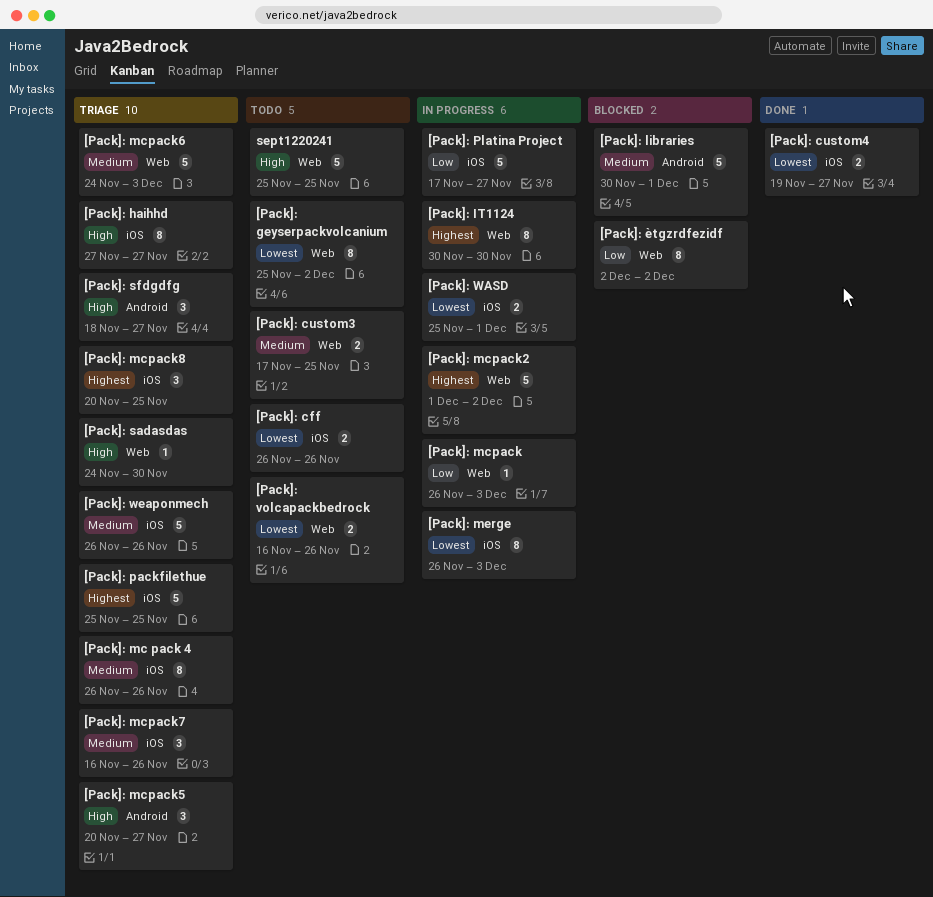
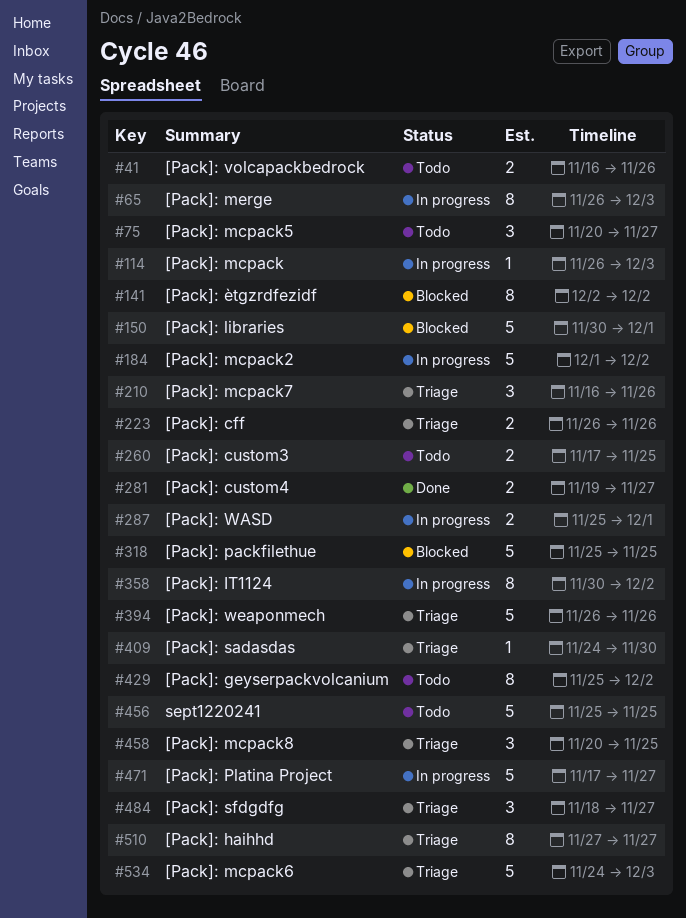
[Pack]: cff, status: Todo -> Triage
[Pack]: IT1124, due: Nov 30 -> Dec 2
[Pack]: mc pack 4: present -> none
[Pack]: mcpack5, status: Triage -> Todo
[Pack]: packfilethue, status: Triage -> Blocked

